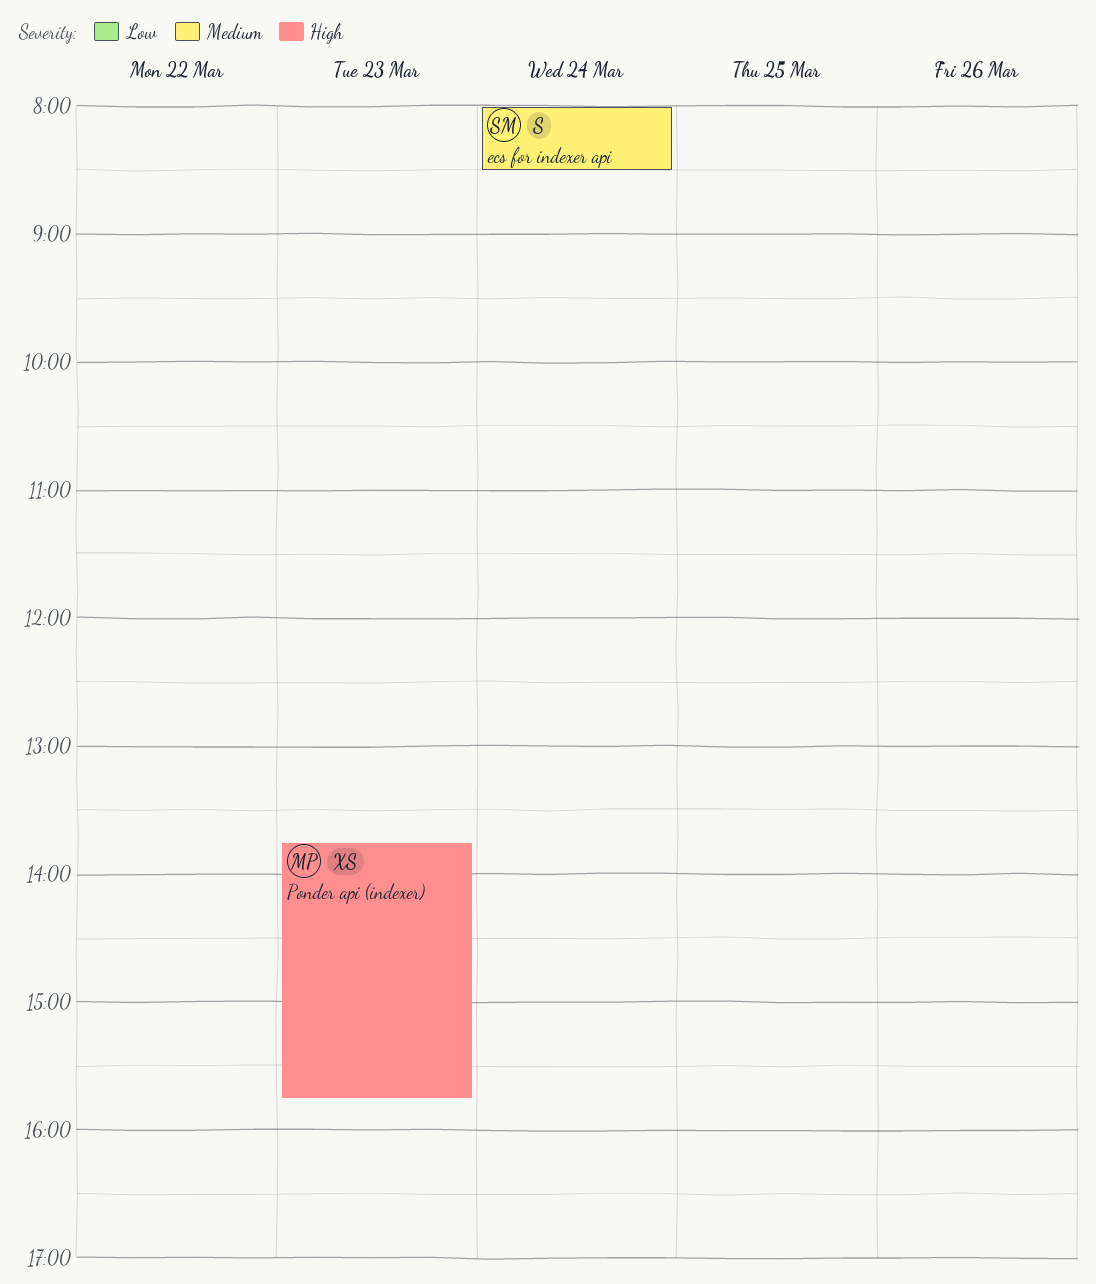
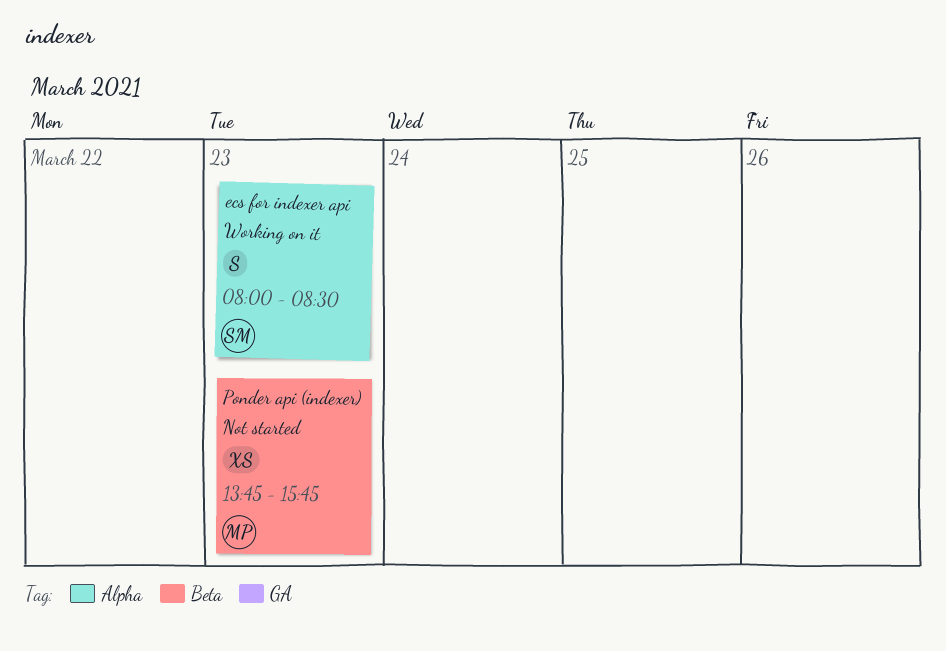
ecs for indexer api, day: Mar 24 -> Mar 23

